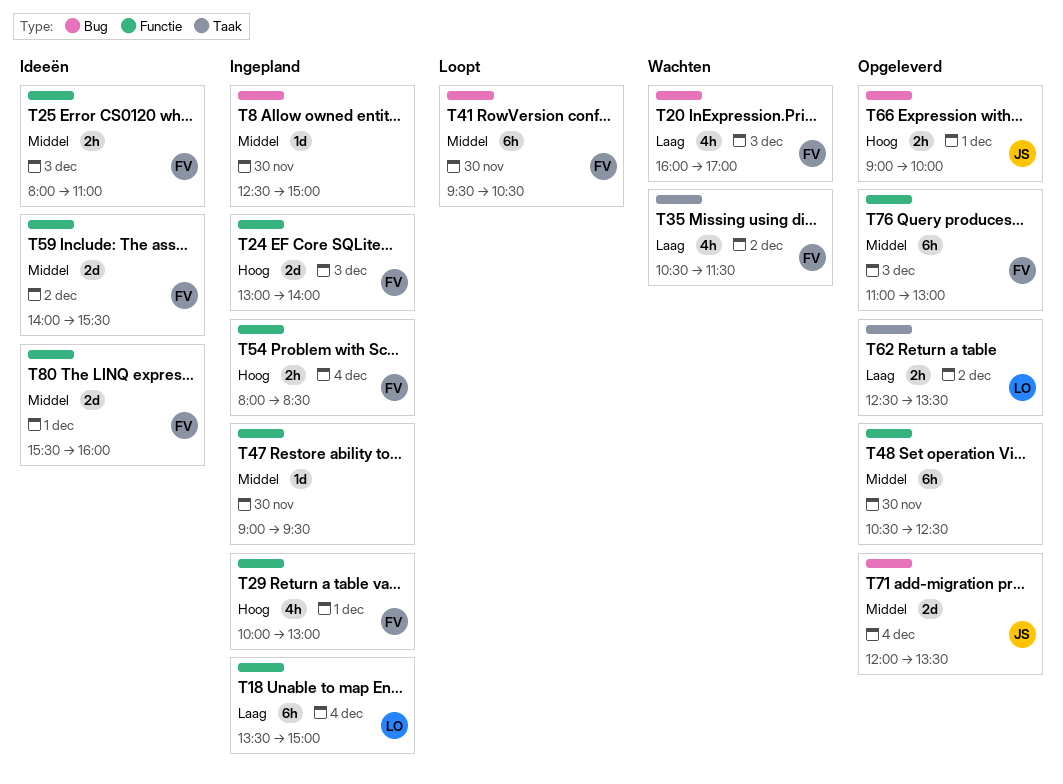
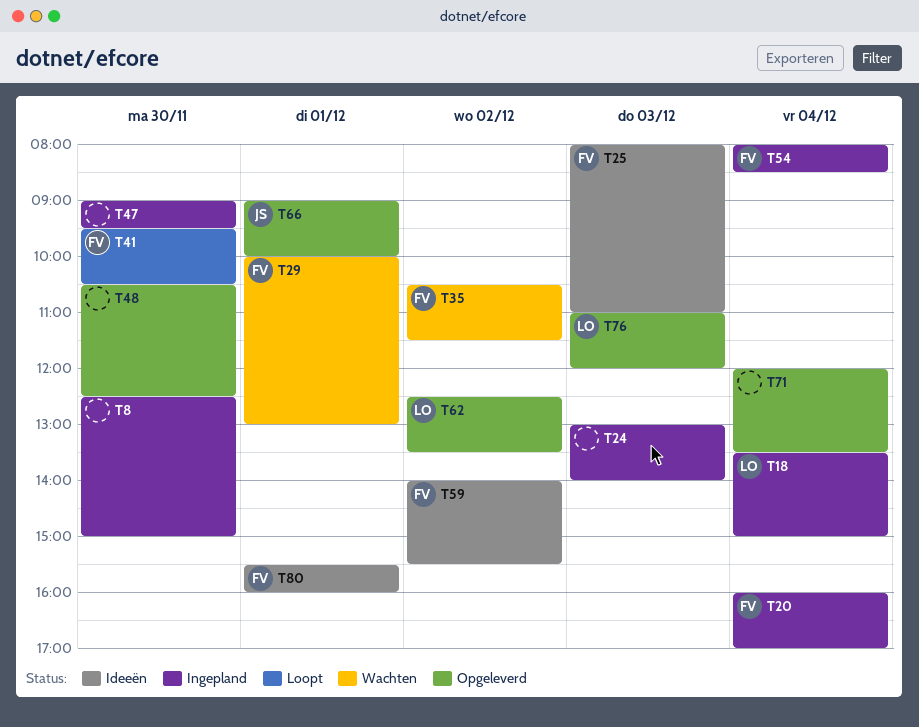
T20, status: Wachten -> Ingepland
T20, day: Dec 3 -> Dec 4
T24, owner: FV -> none
T29, status: Ingepland -> Wachten
T71, owner: JS -> none
T76, owner: FV -> LO
T76, ends: 13:00 -> 12:00

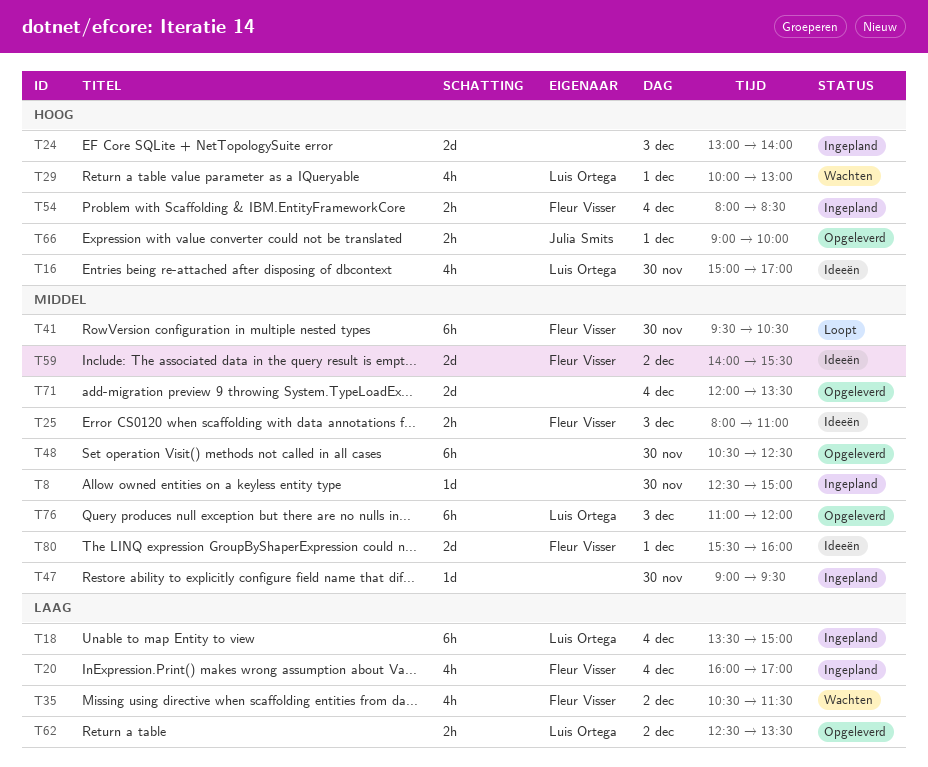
T16: none -> present
T29, owner: Fleur Visser -> Luis Ortega

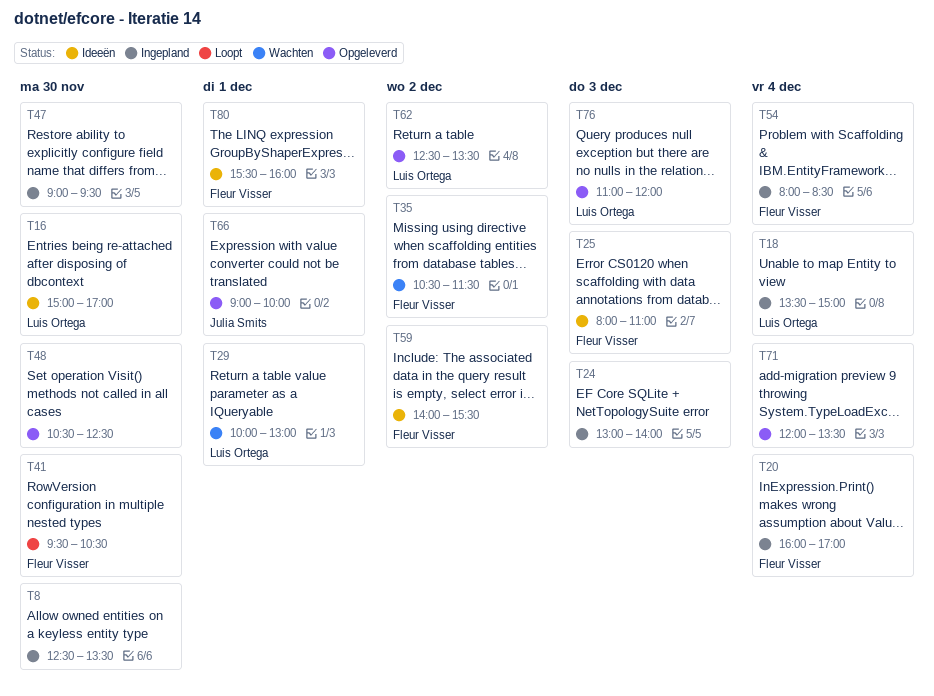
T8, ends: 15:00 -> 13:30

